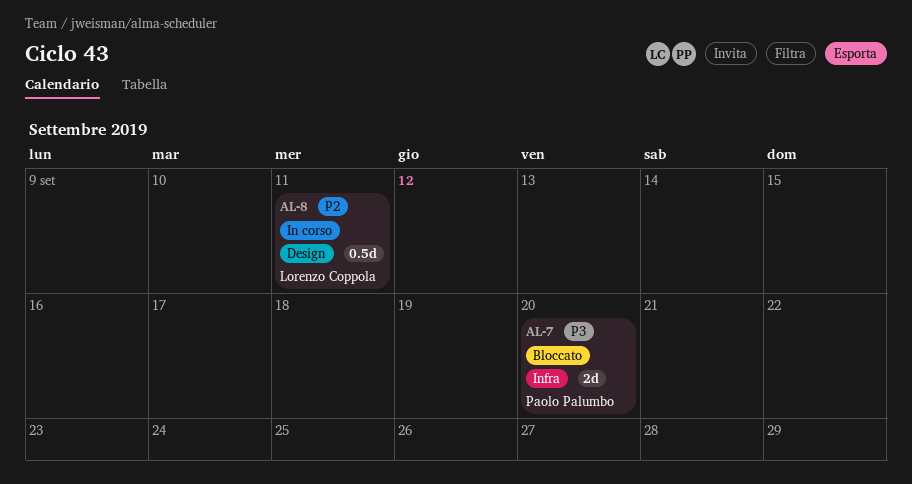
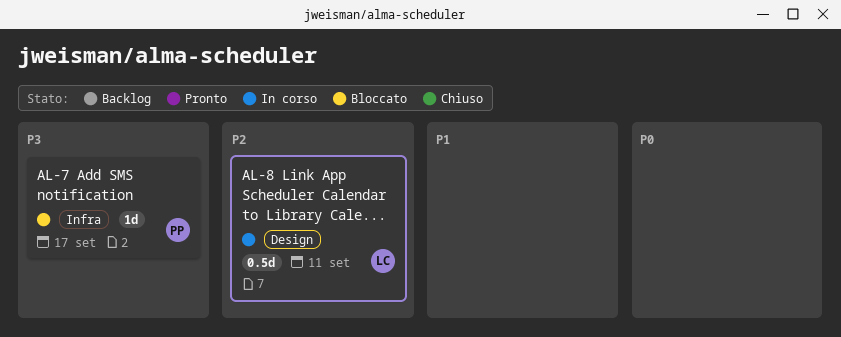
AL-7, estimate: 2d -> 1d
AL-7, due: Sep 20 -> Sep 17

